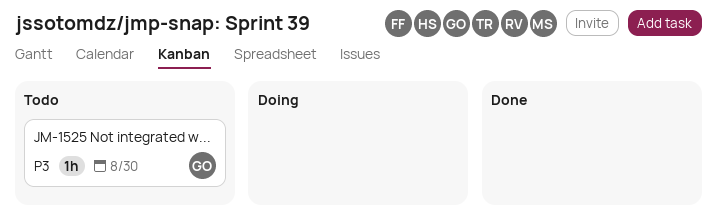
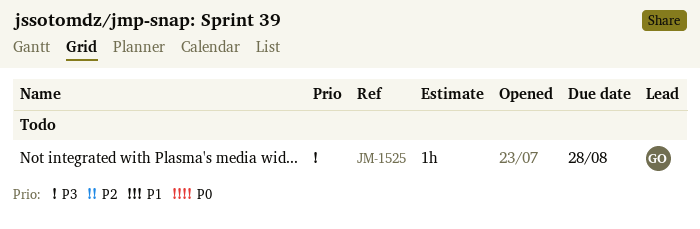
JM-1525, due: Aug 30 -> Aug 28

